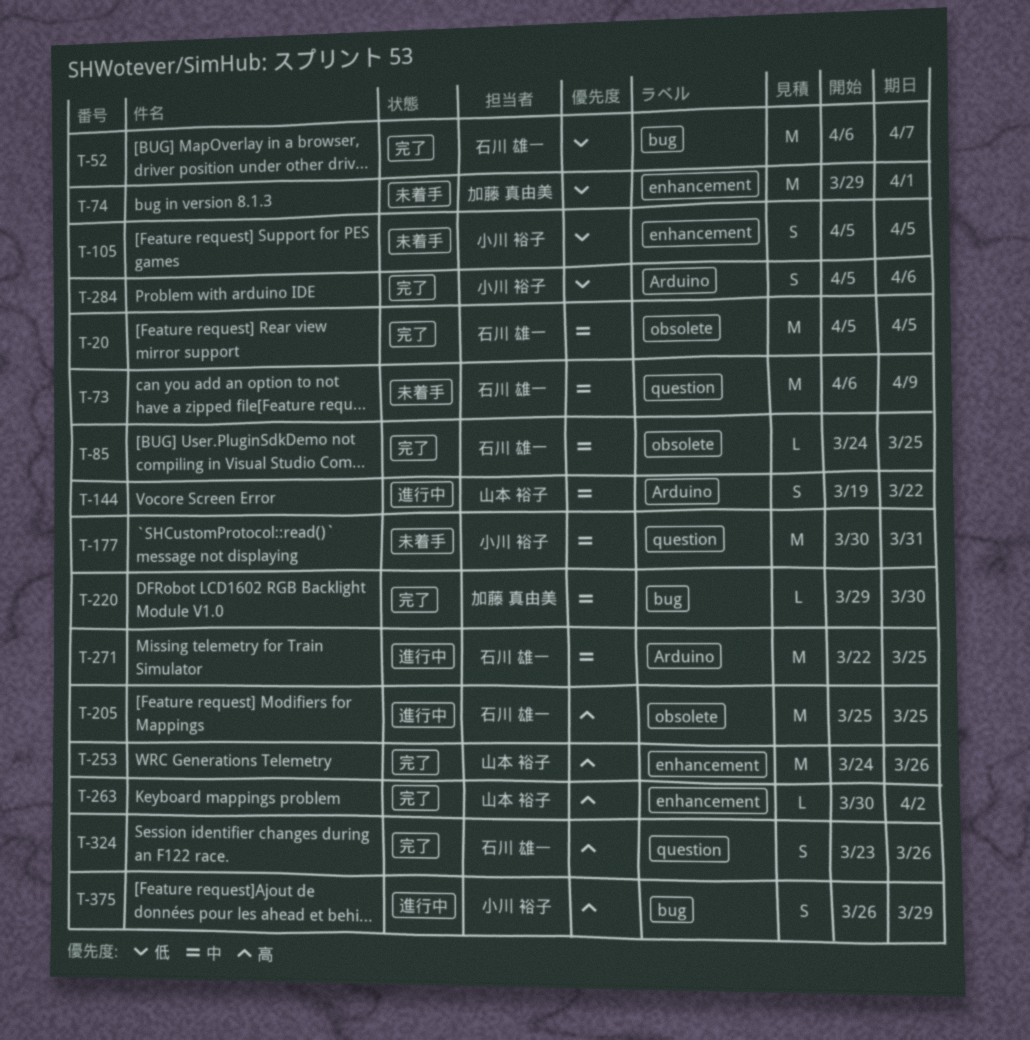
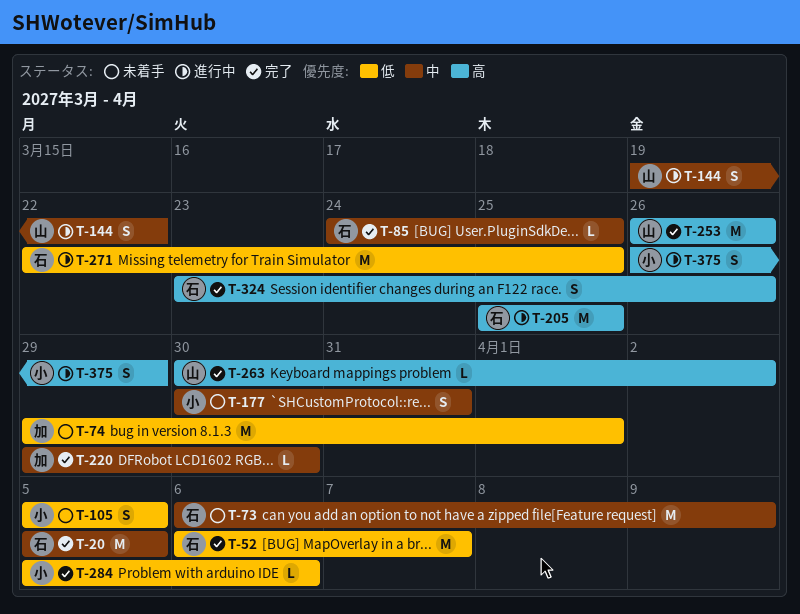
T-177, estimate: M -> S
T-253, start: Mar 24 -> Mar 26
T-271, priority: 中 -> 低
T-284, estimate: S -> L

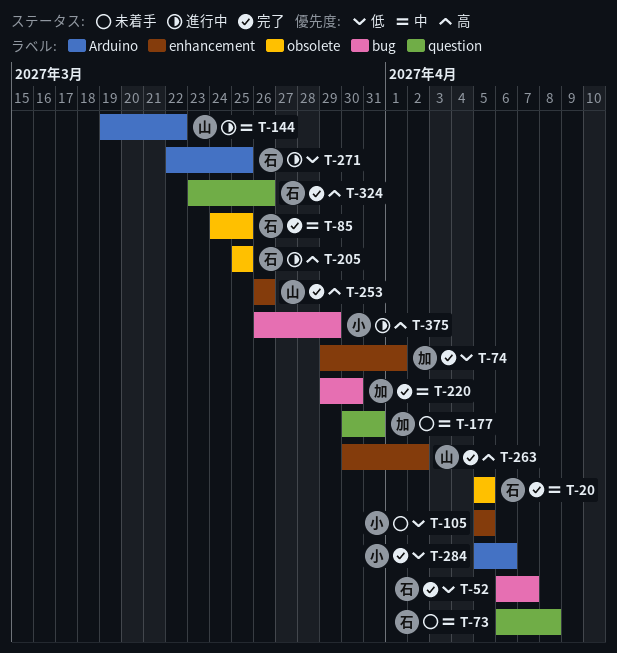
T-73, due: Apr 9 -> Apr 8
T-74, status: 未着手 -> 完了
T-177, owner: 小 -> 加

